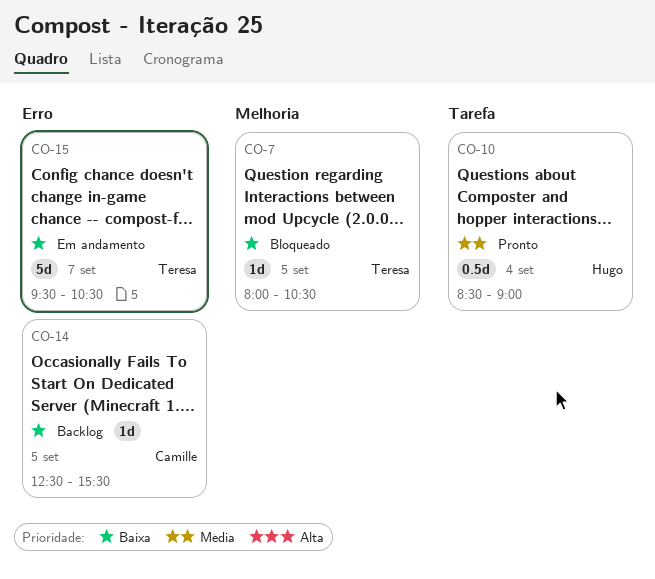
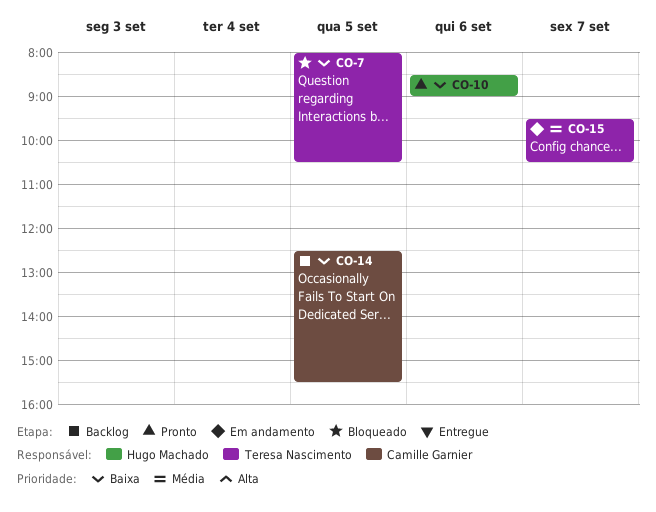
CO-10, priority: Média -> Baixa
CO-10, day: Sep 4 -> Sep 6
CO-15, priority: Baixa -> Média

